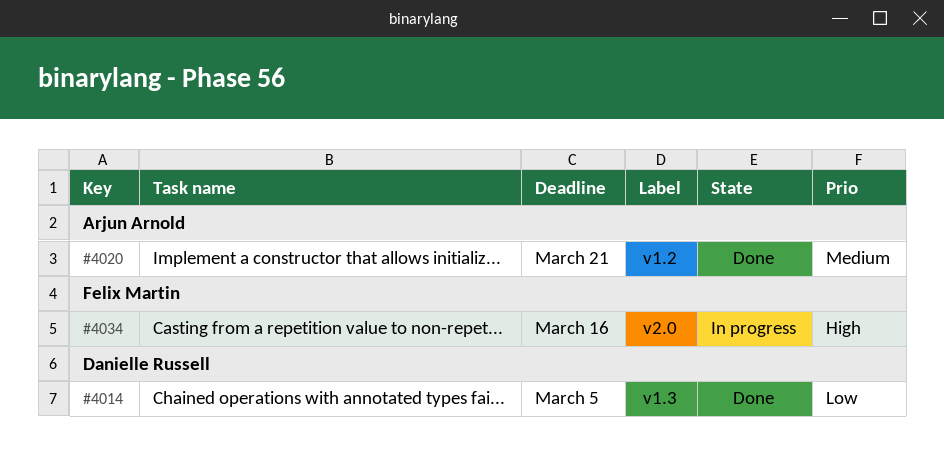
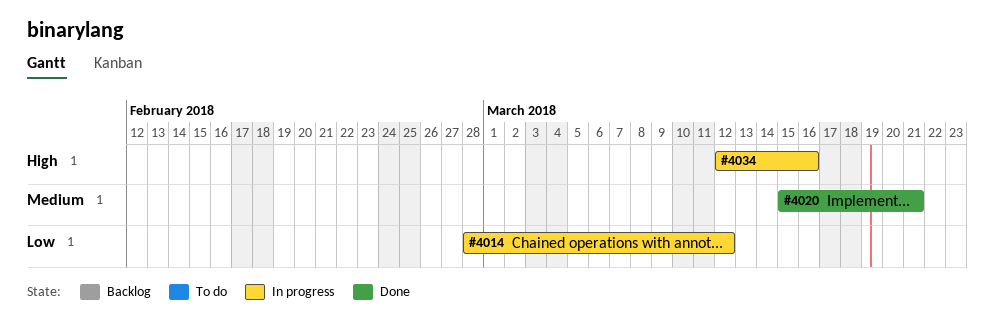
#4014, status: Done -> In progress
#4014, due: Mar 5 -> Mar 12

